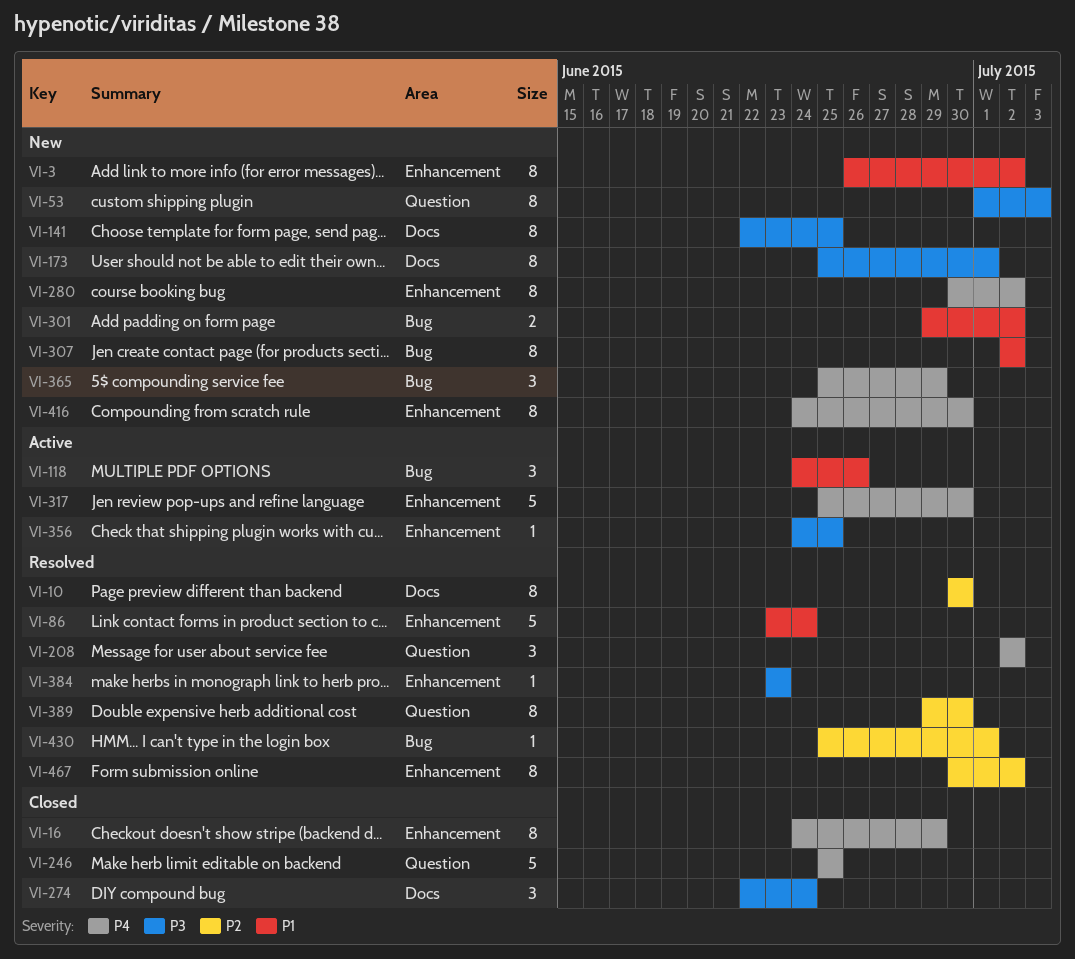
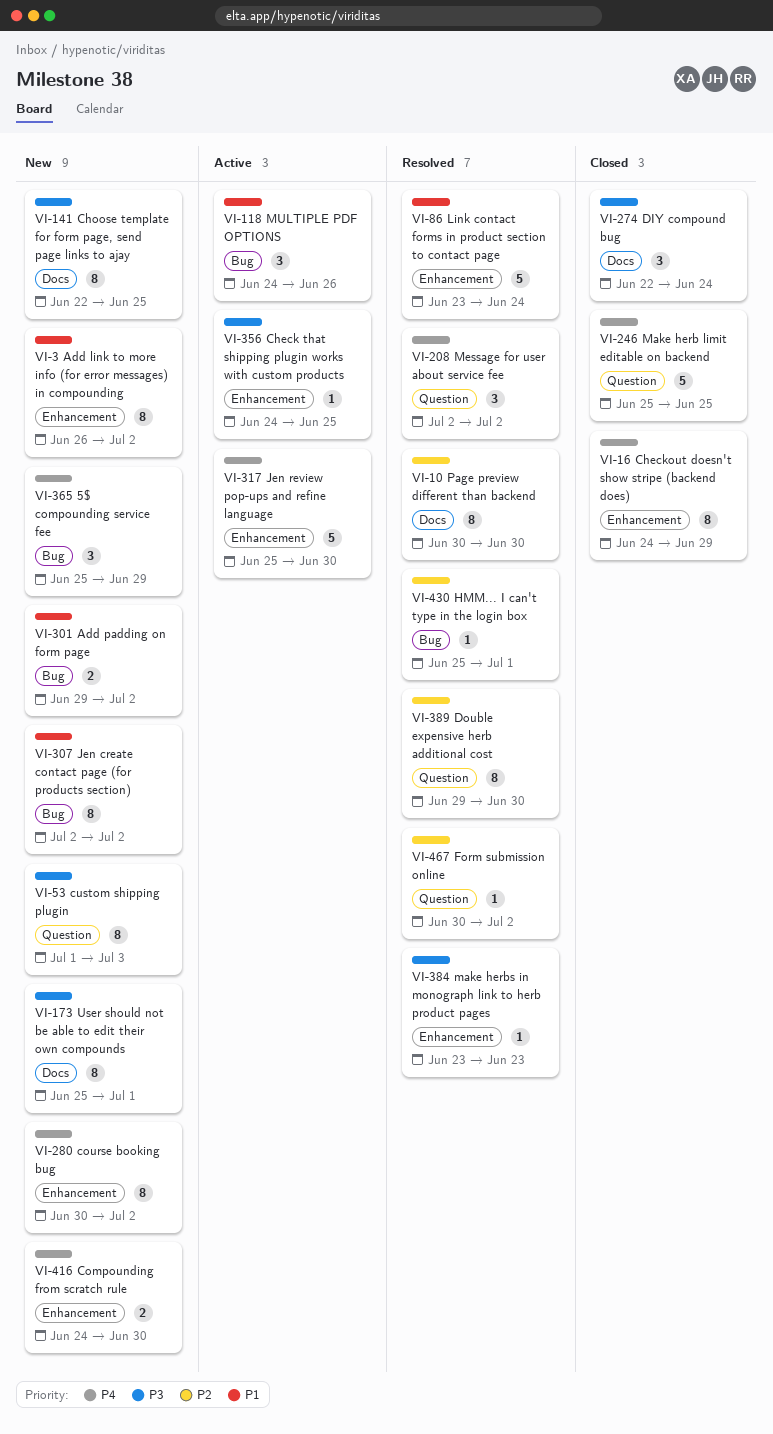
VI-416, estimate: 8 -> 2
VI-467, label: Enhancement -> Question
VI-467, estimate: 8 -> 1

